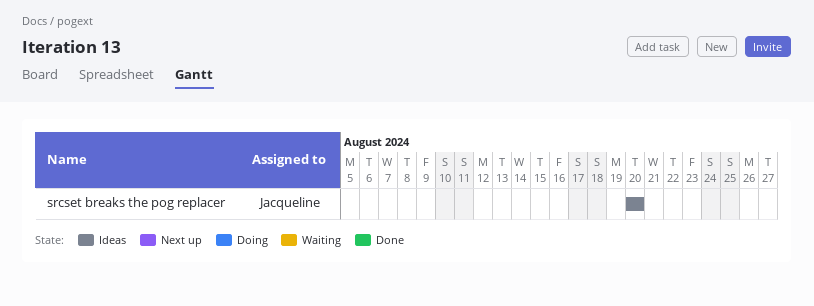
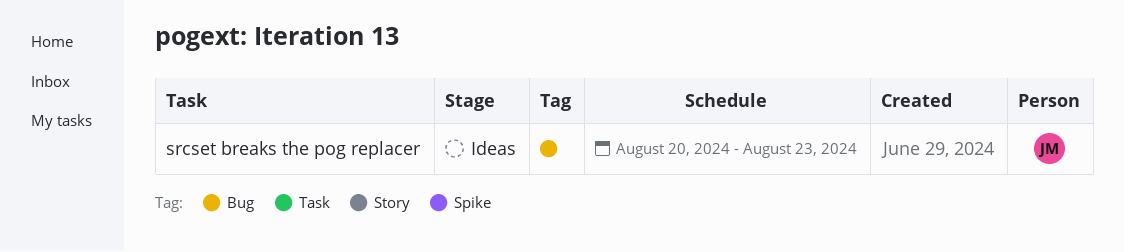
srcset breaks the pog replacer, due: Aug 20 -> Aug 23

